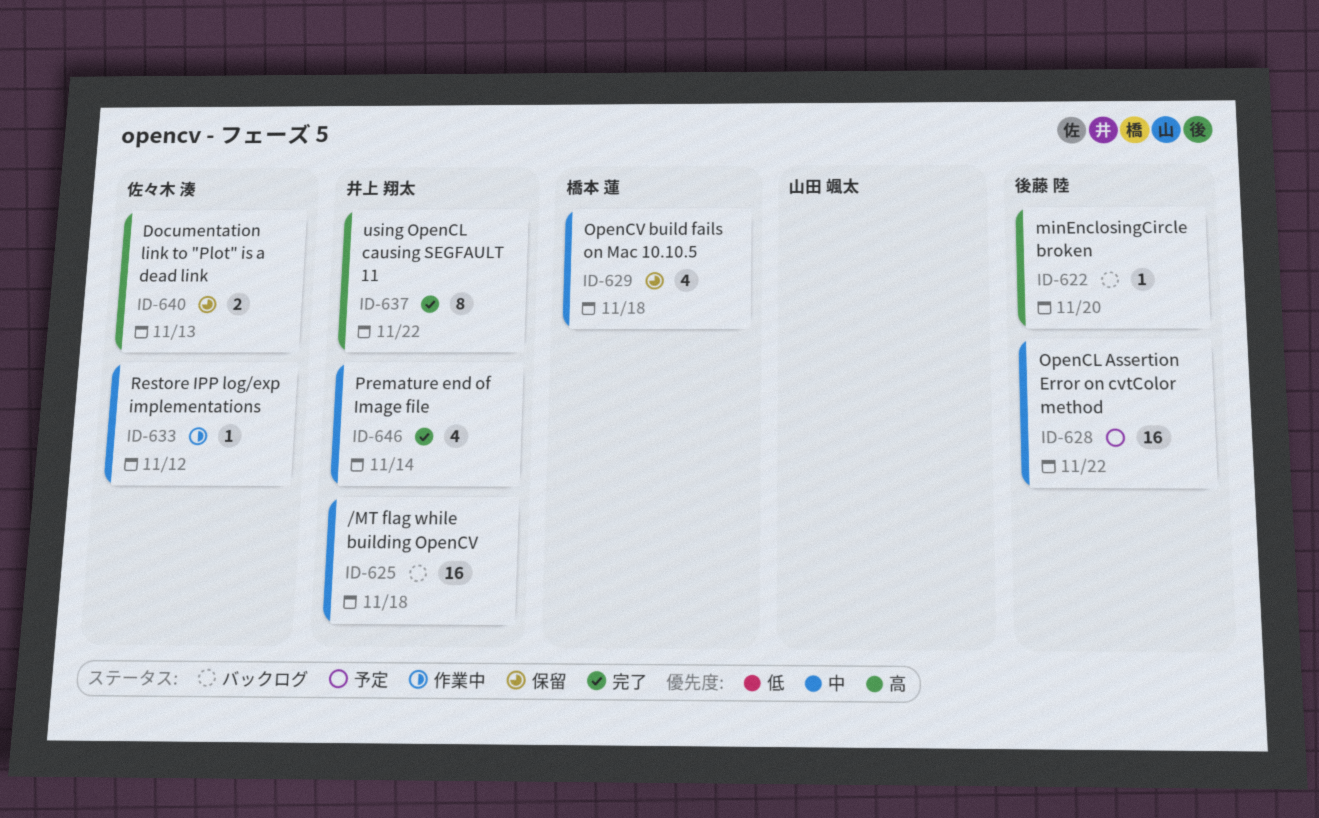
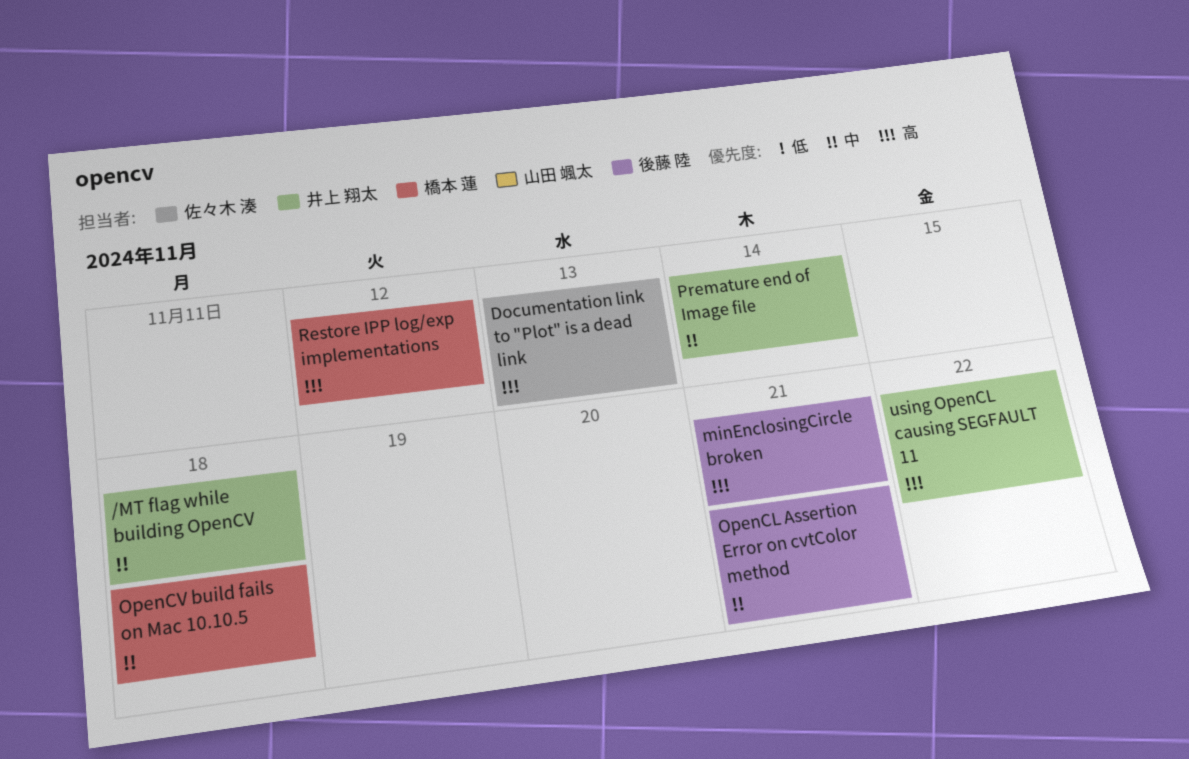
minEnclosingCircle broken, due: Nov 20 -> Nov 21
OpenCL Assertion Error on cvtColor method, due: Nov 22 -> Nov 21
Restore IPP log/exp implementations, owner: 佐々木 湊 -> 橋本 蓮
Restore IPP log/exp implementations, priority: 中 -> 高

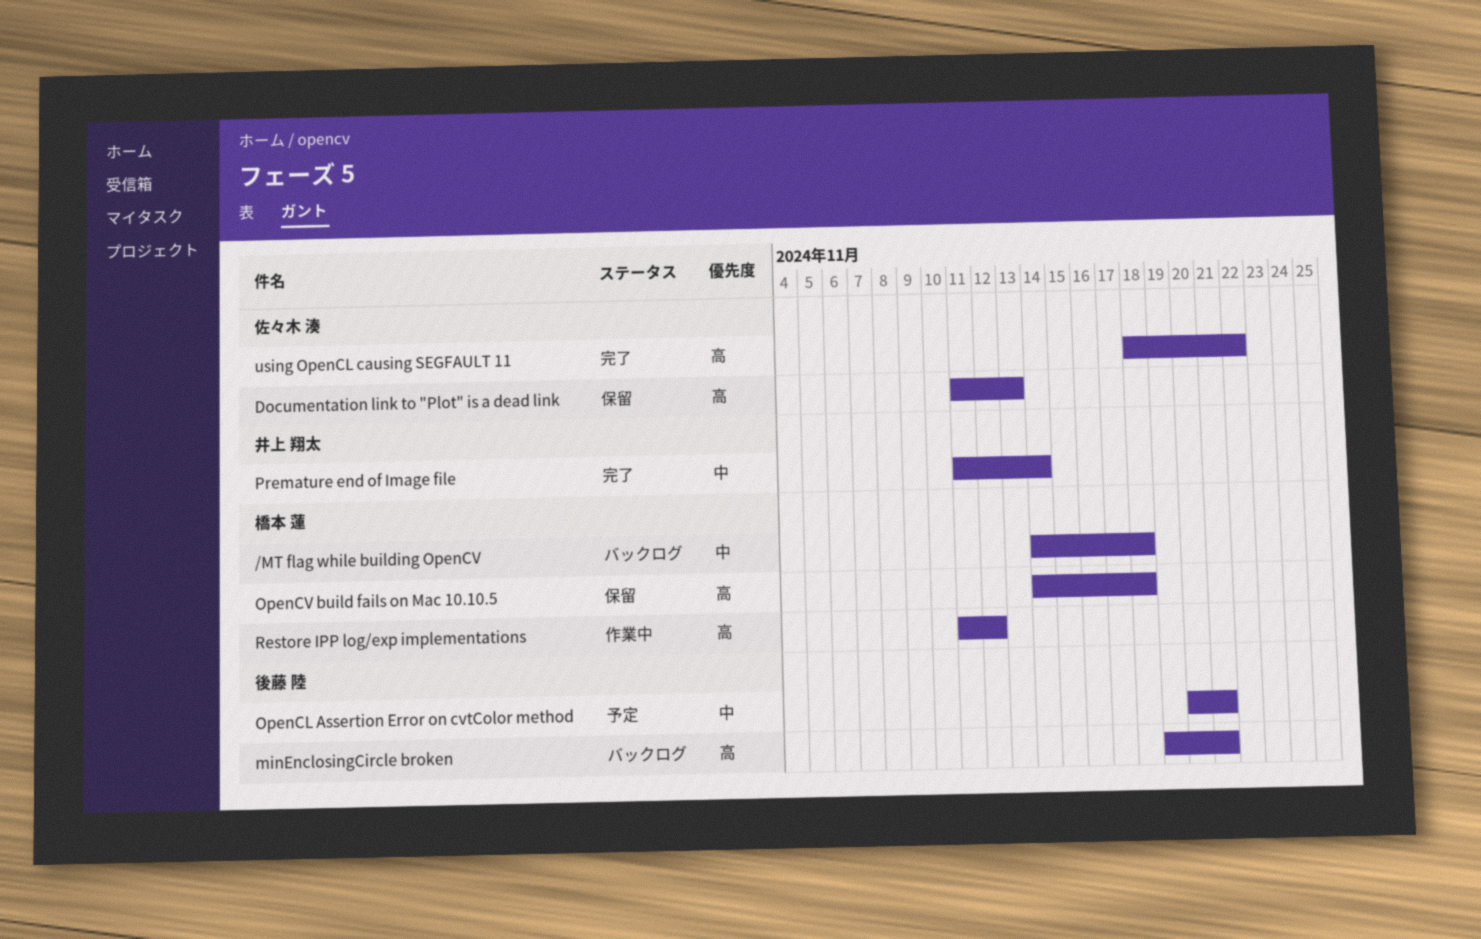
/MT flag while building OpenCV, owner: 井上 翔太 -> 橋本 蓮
OpenCV build fails on Mac 10.10.5, priority: 中 -> 高
using OpenCL causing SEGFAULT 11, owner: 井上 翔太 -> 佐々木 湊

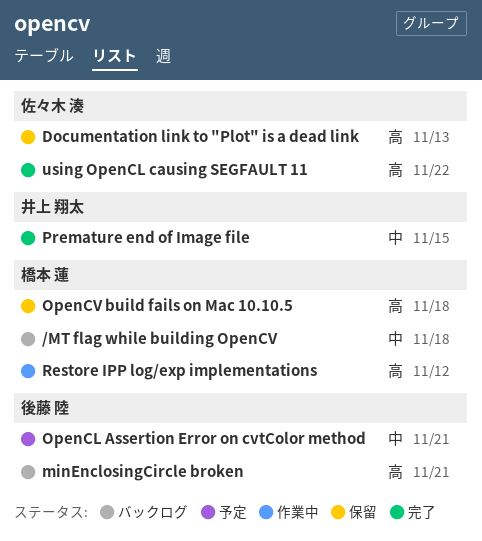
Premature end of Image file, due: Nov 14 -> Nov 15

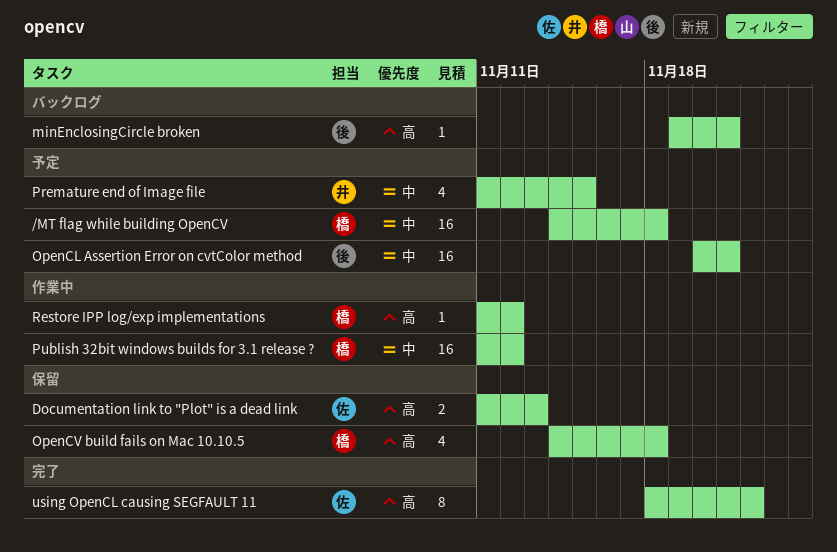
/MT flag while building OpenCV, status: バックログ -> 予定
Premature end of Image file, status: 完了 -> 予定
Publish 32bit windows builds for 3.1 release ?: none -> present

